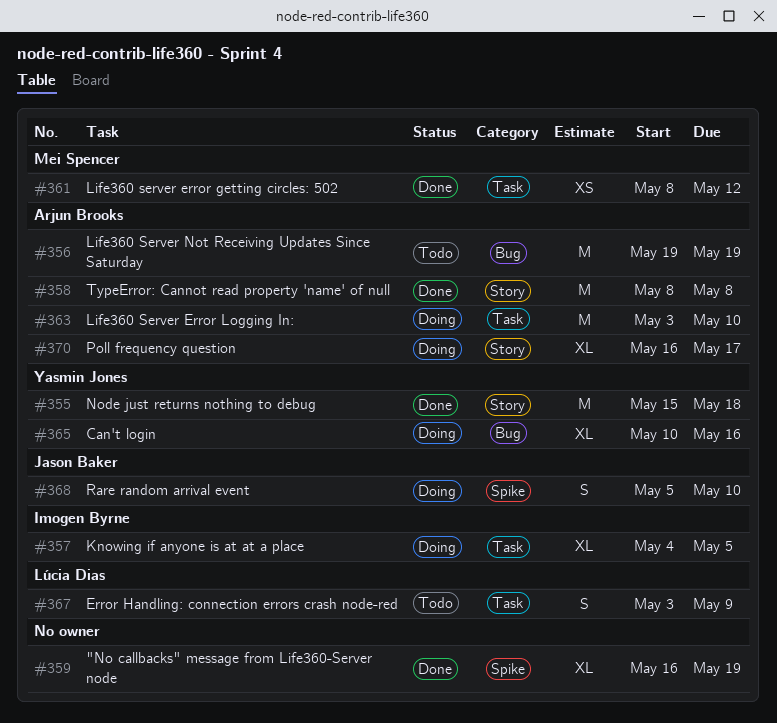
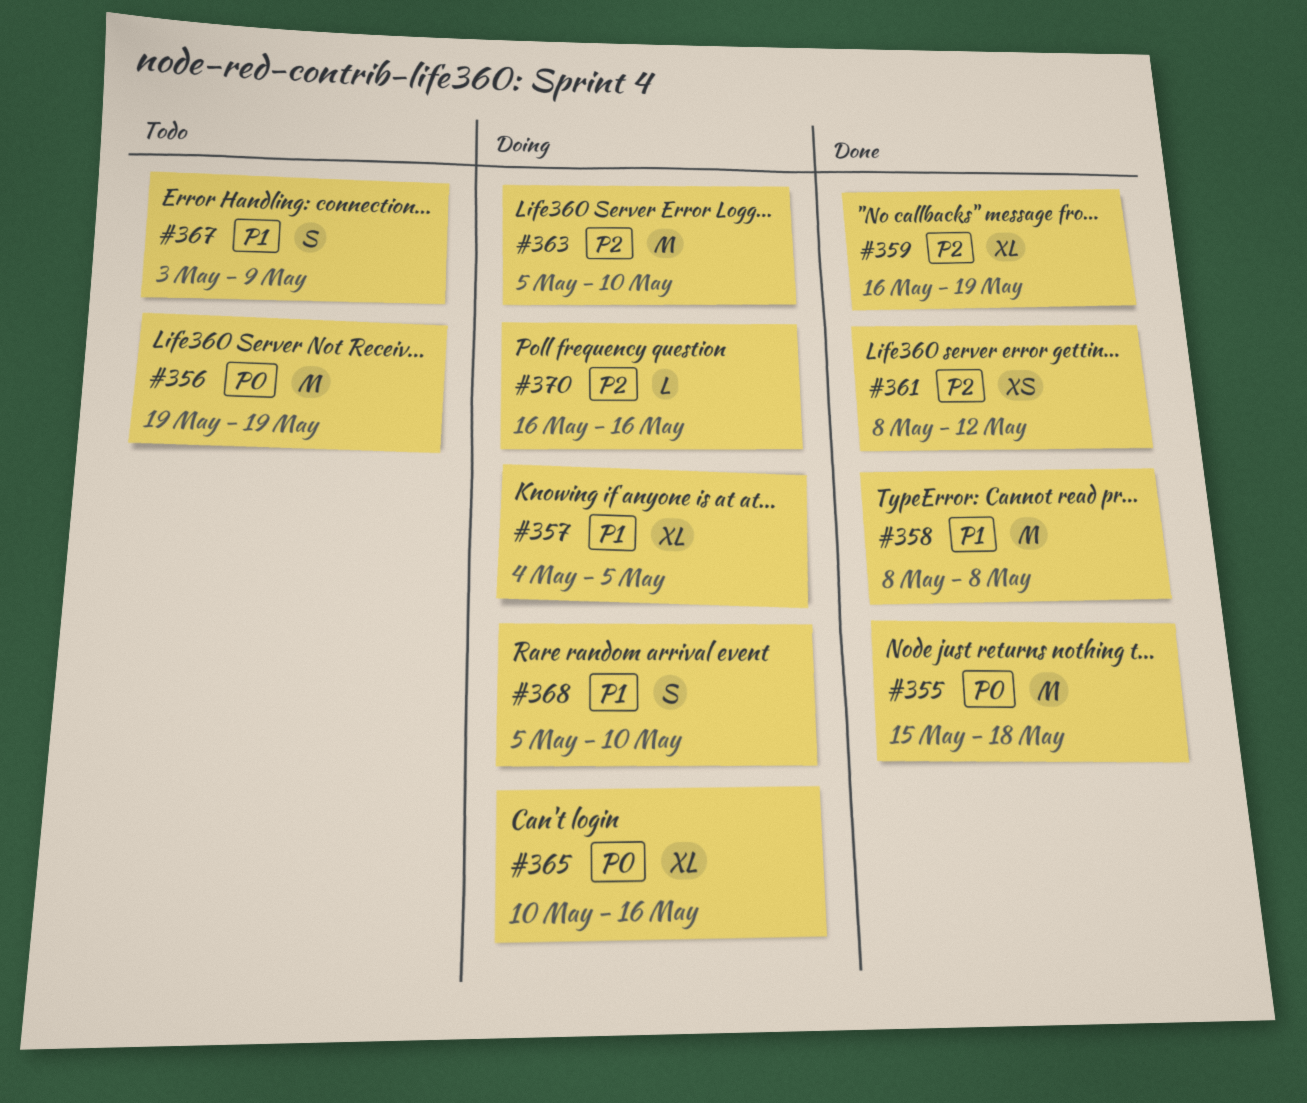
#363, start: May 3 -> May 5
#370, estimate: XL -> L
#370, due: May 17 -> May 16

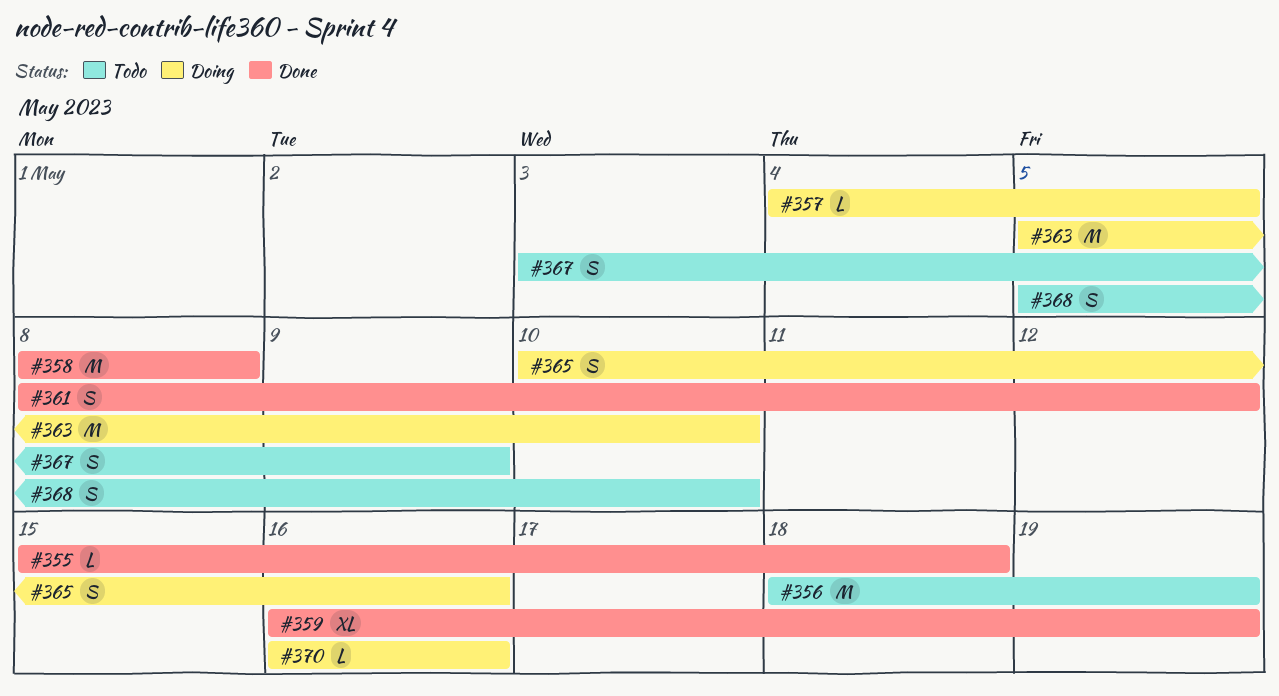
#355, estimate: M -> L
#356, start: May 19 -> May 18
#357, estimate: XL -> L
#361, estimate: XS -> S
#365, estimate: XL -> S
#368, status: Doing -> Todo

